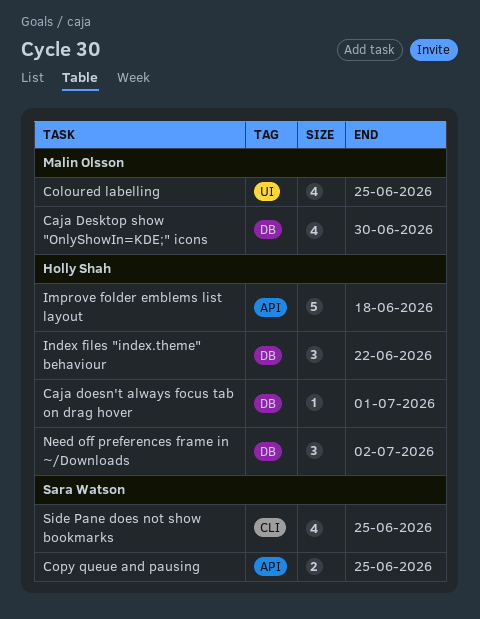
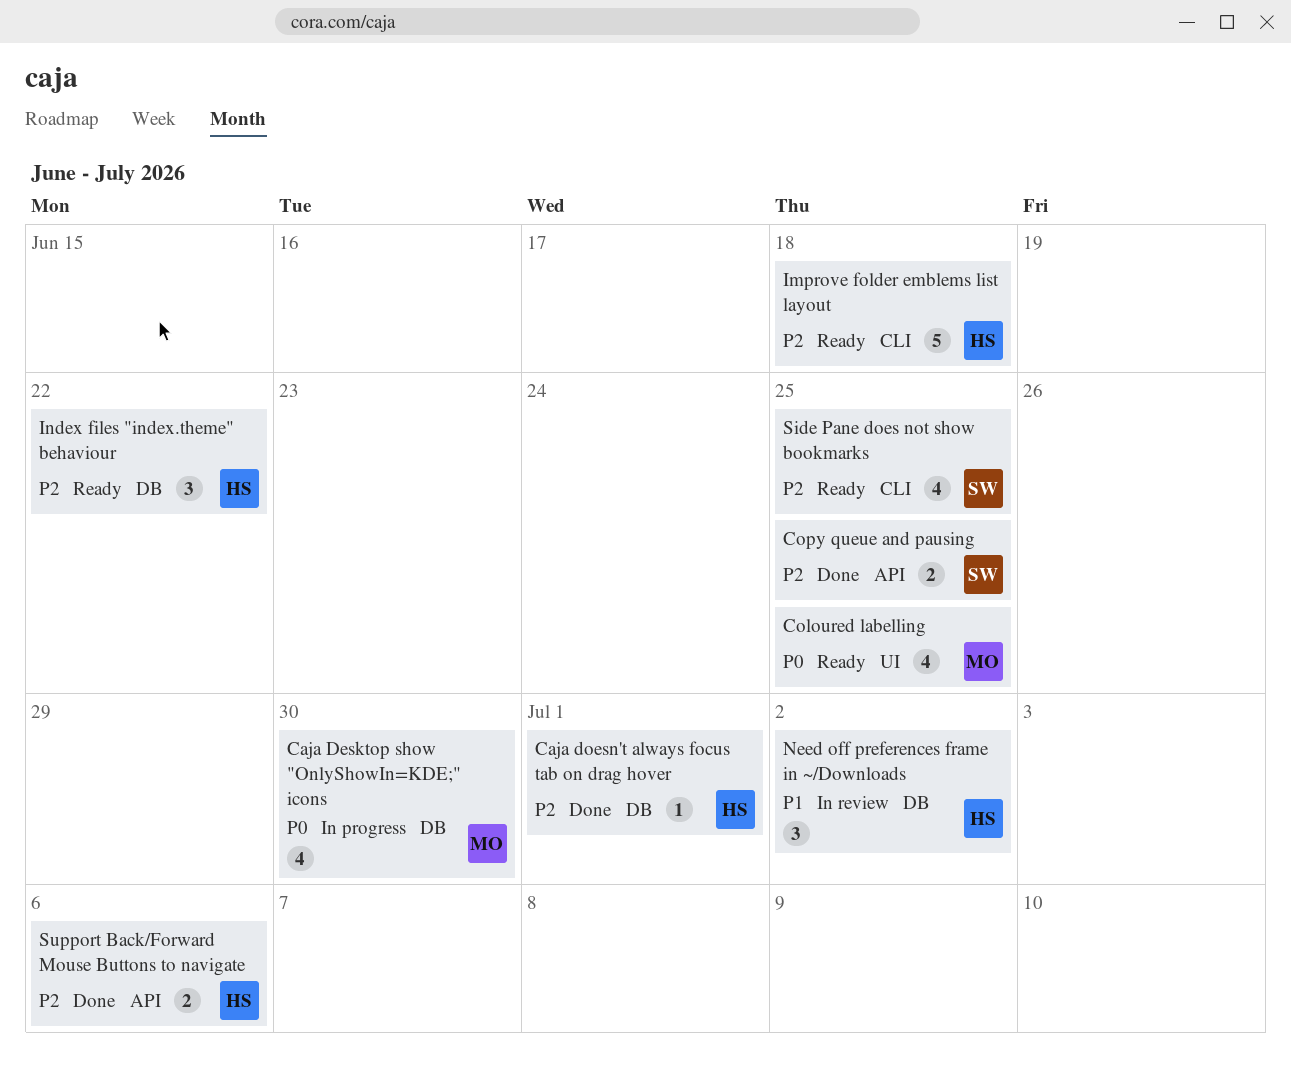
Improve folder emblems list layout, label: API -> CLI
Support Back/Forward Mouse Buttons to navigate: none -> present

